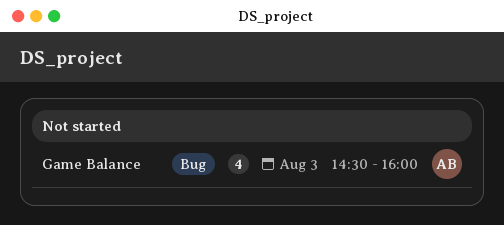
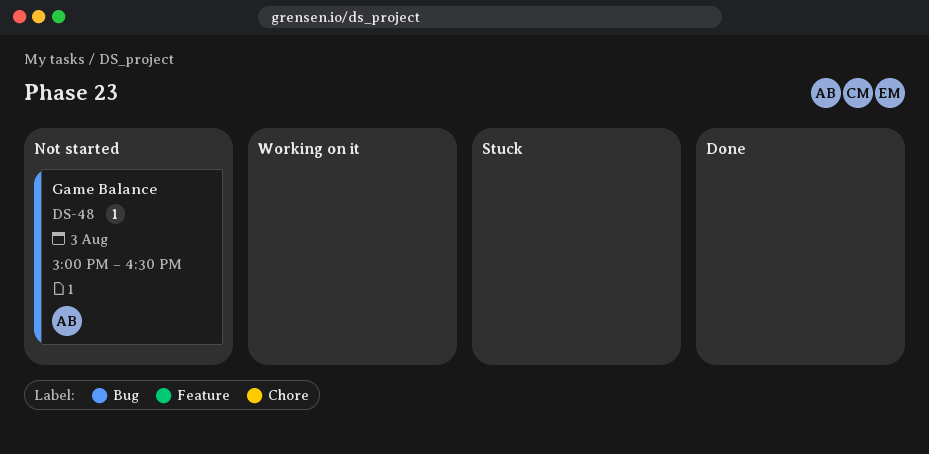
Game Balance, estimate: 4 -> 1
Game Balance, begins: 14:30 -> 15:00
Game Balance, ends: 16:00 -> 16:30

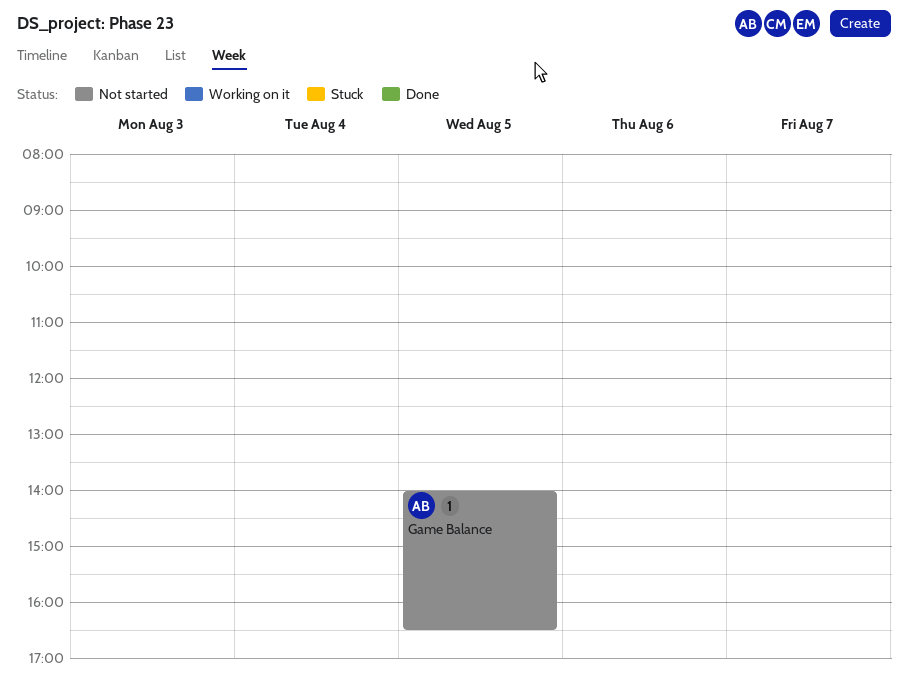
Game Balance, day: Aug 3 -> Aug 5
Game Balance, begins: 15:00 -> 14:00

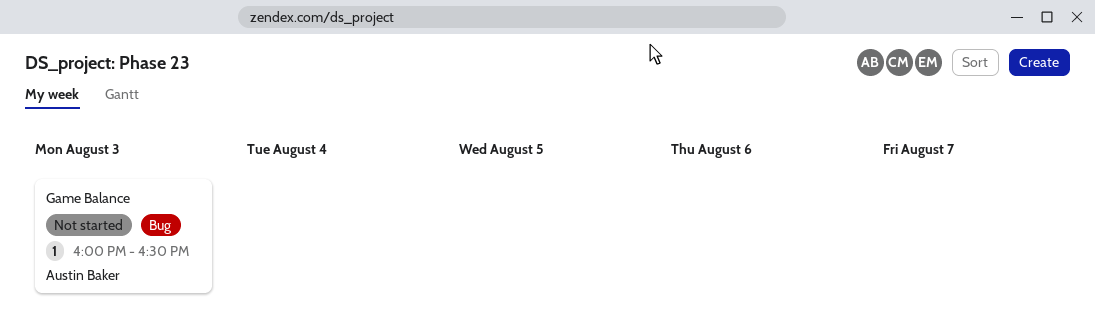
Game Balance, day: Aug 5 -> Aug 3
Game Balance, begins: 14:00 -> 16:00

